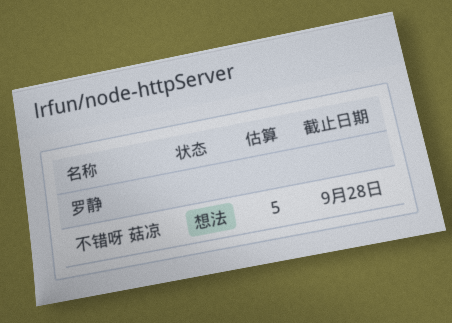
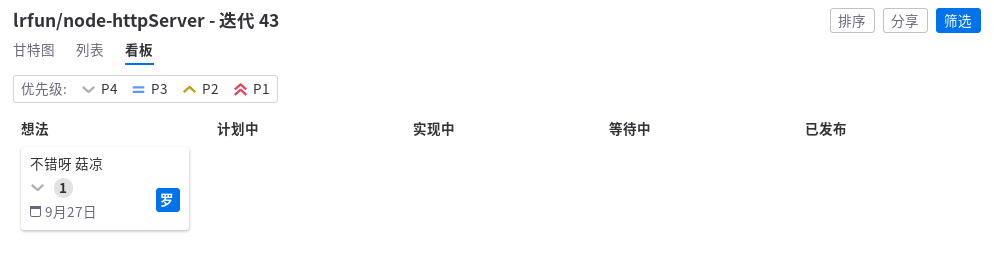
不错呀 菇凉, estimate: 5 -> 1
不错呀 菇凉, due: Sep 28 -> Sep 27

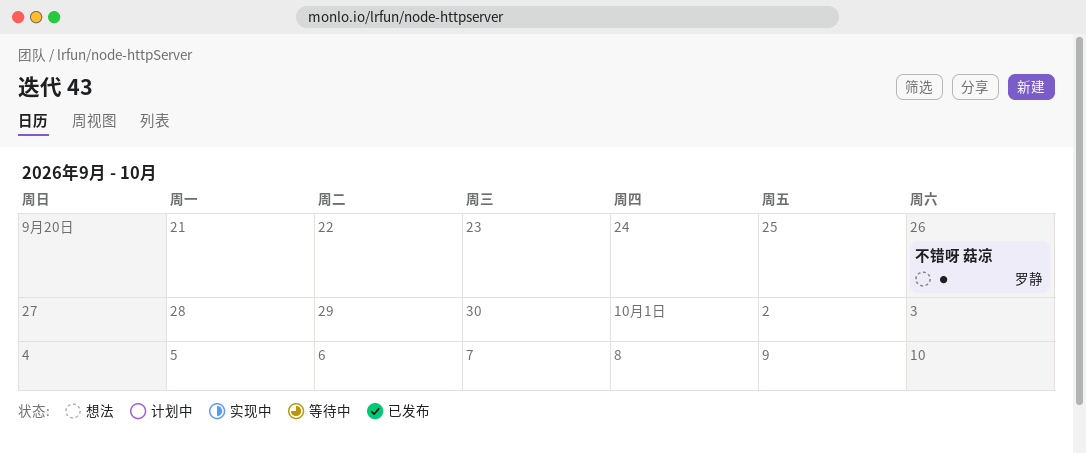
不错呀 菇凉, due: Sep 27 -> Sep 26

